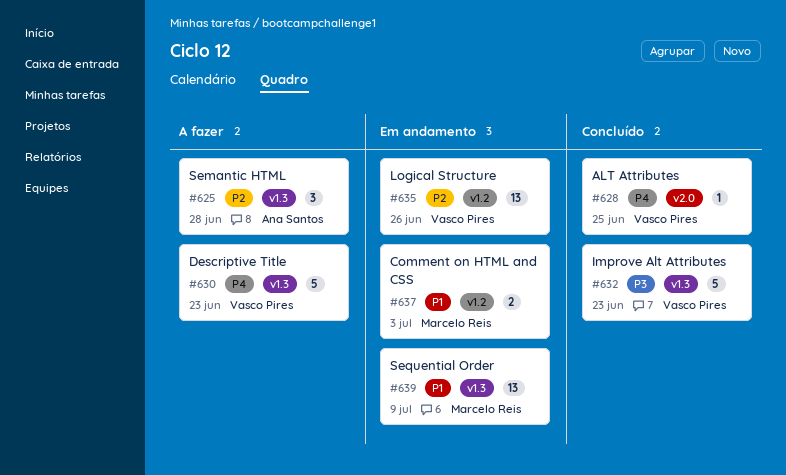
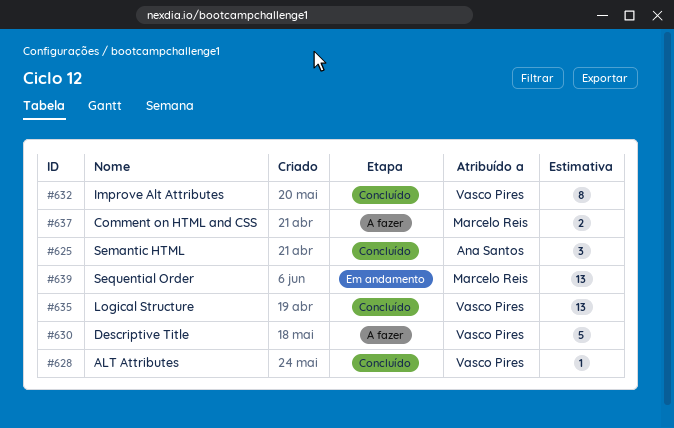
#625, status: A fazer -> Concluído
#632, estimate: 5 -> 8
#635, status: Em andamento -> Concluído
#637, status: Em andamento -> A fazer

